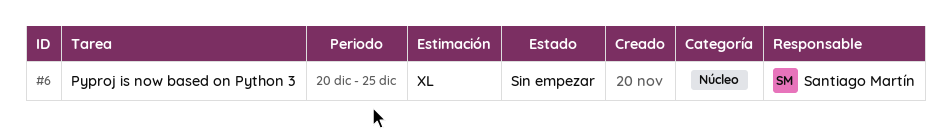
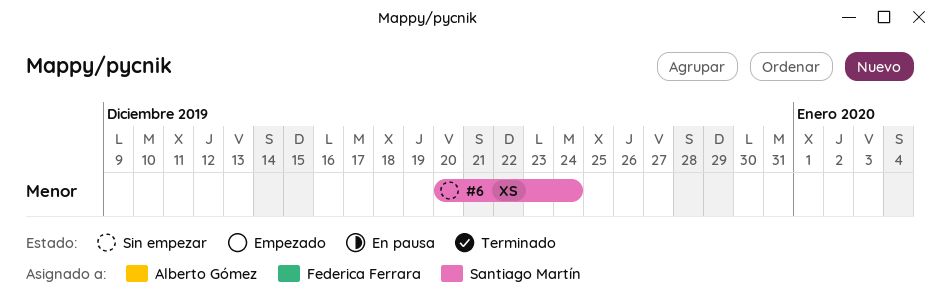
#6, estimate: XL -> XS
#6, due: Dec 25 -> Dec 24

